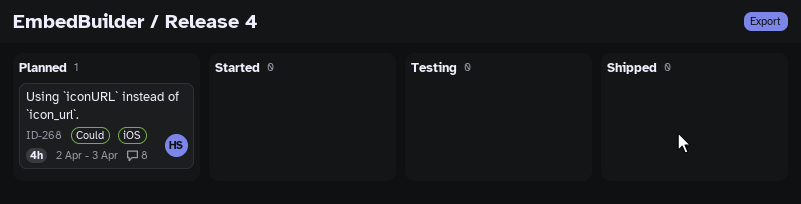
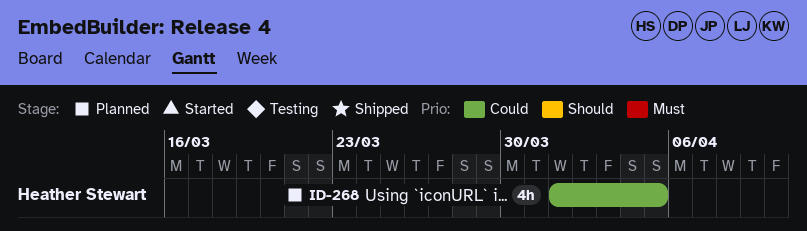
ID-268, start: Apr 2 -> Apr 1
ID-268, due: Apr 3 -> Apr 5

